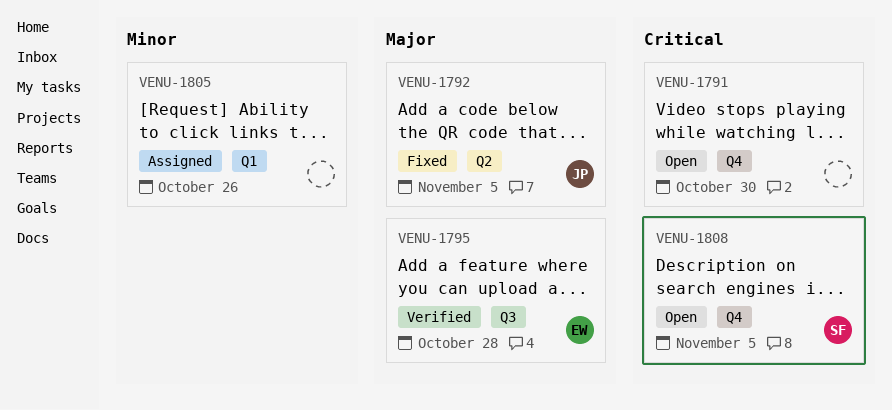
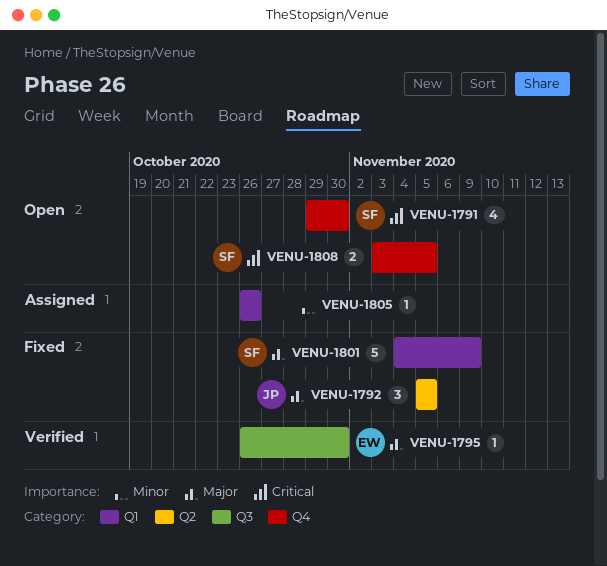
VENU-1791, owner: none -> SF
VENU-1795, due: Oct 28 -> Oct 30
VENU-1801: none -> present

